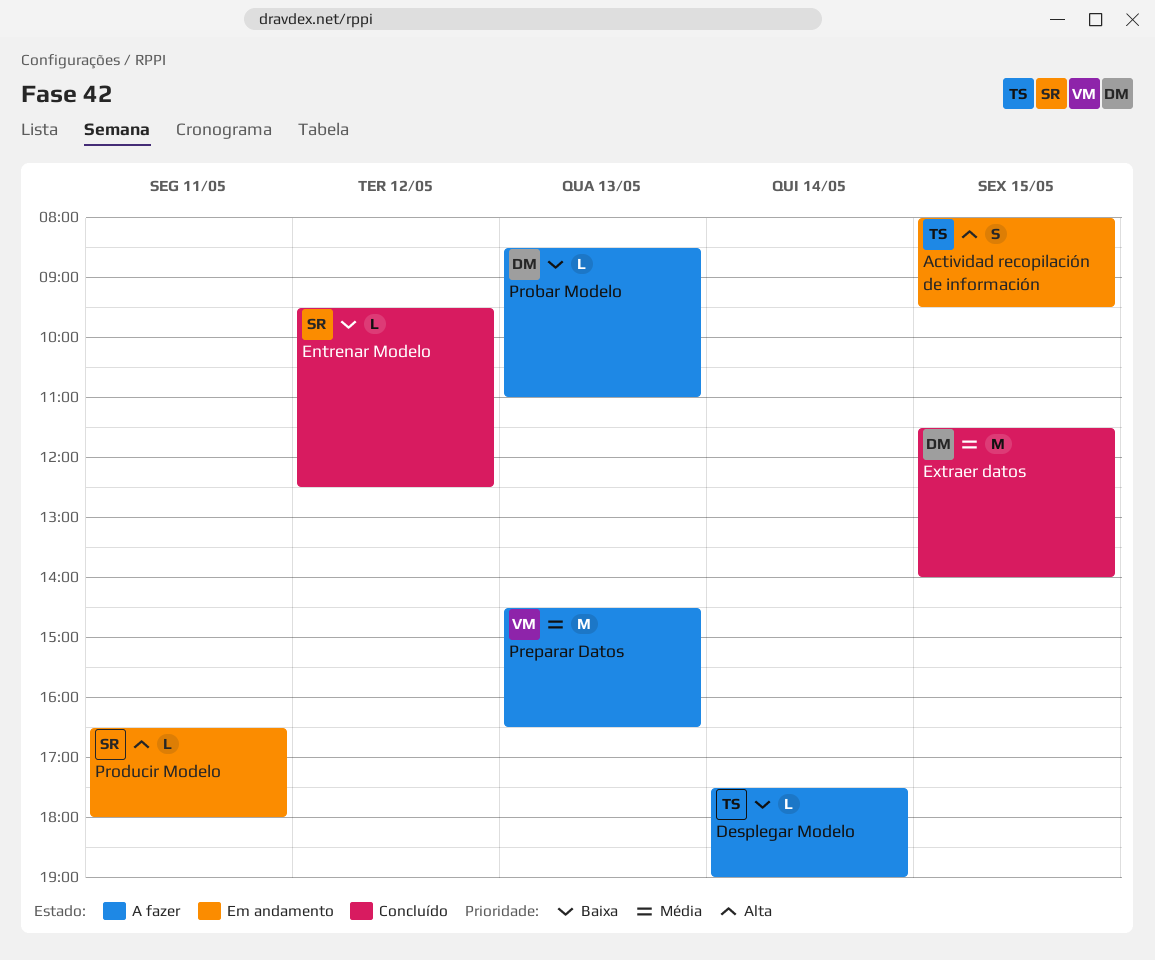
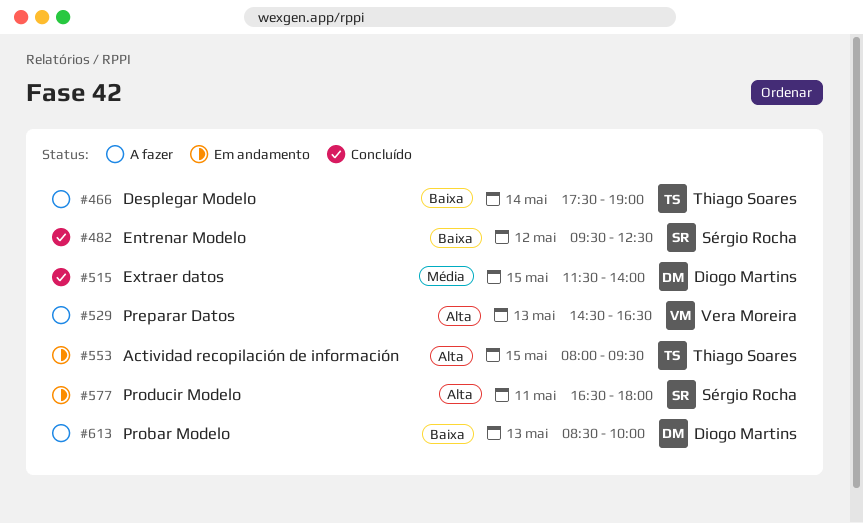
Preparar Datos, priority: Média -> Alta
Probar Modelo, ends: 11:00 -> 10:00

